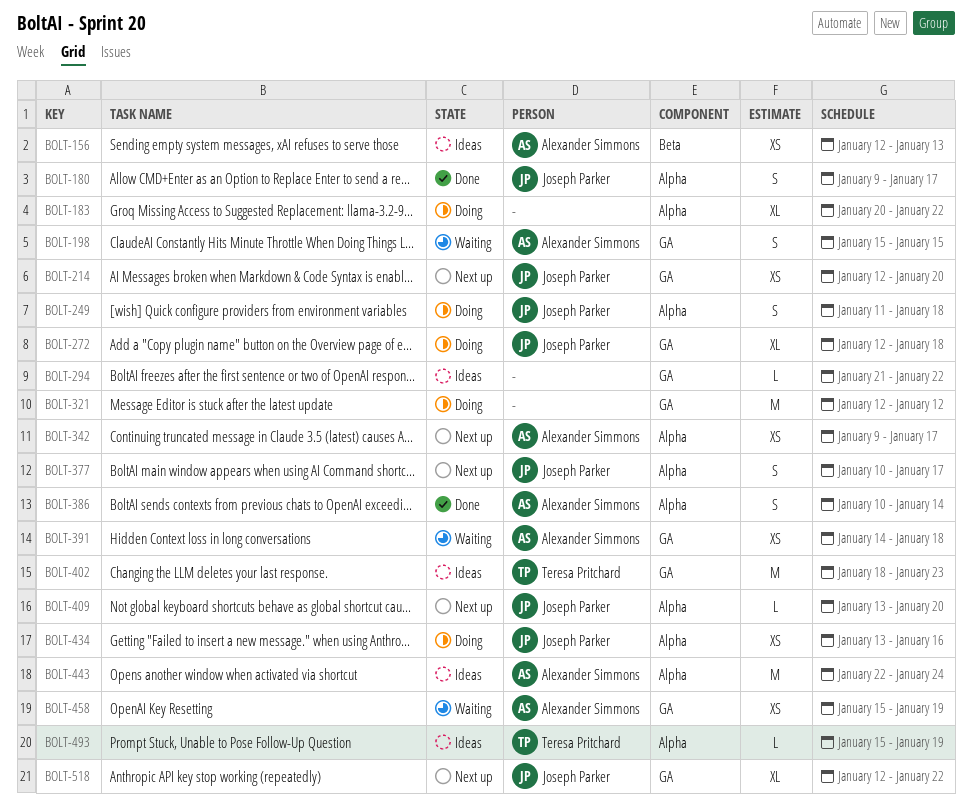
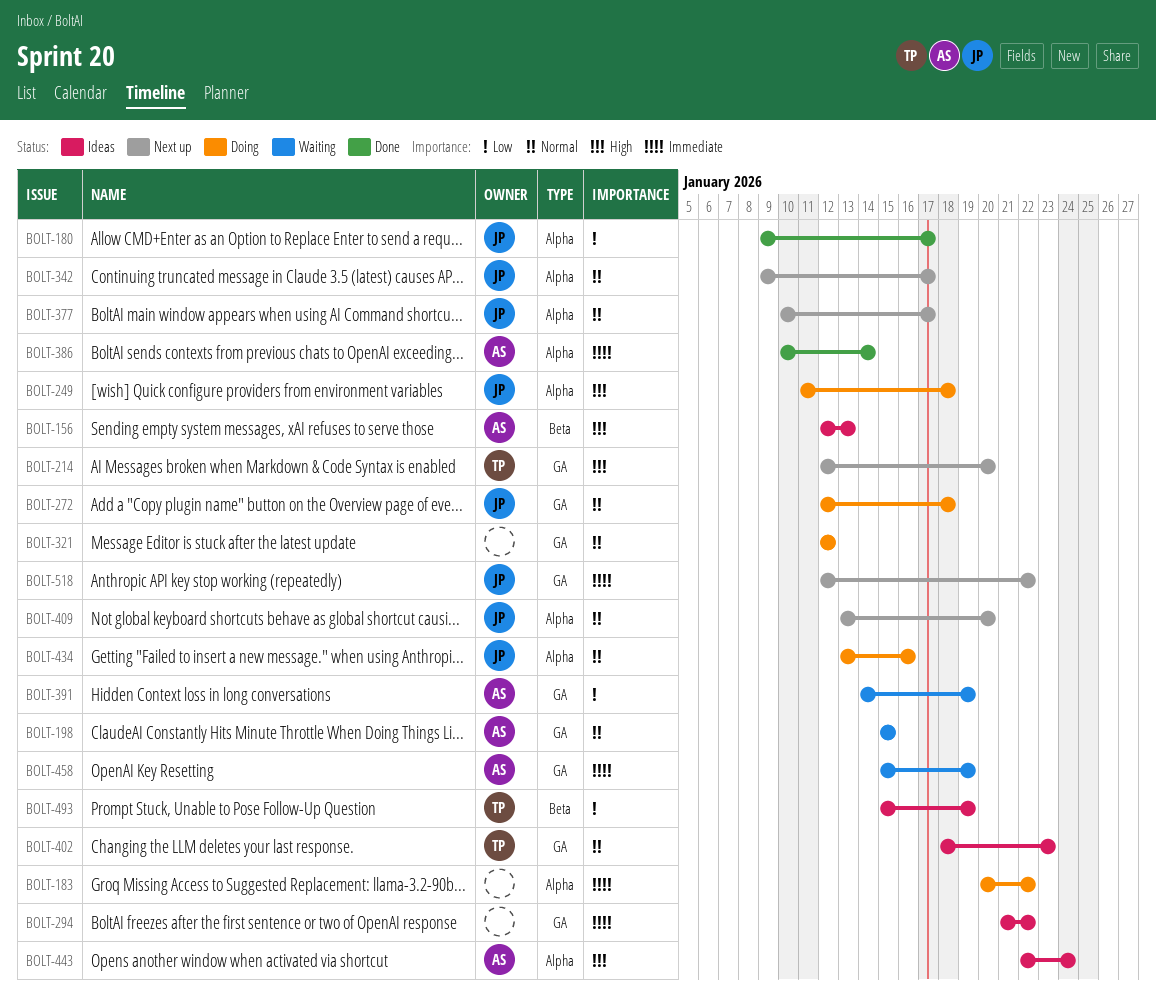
BOLT-214, owner: Joseph Parker -> Teresa Pritchard
BOLT-342, owner: Alexander Simmons -> Joseph Parker
BOLT-391, due: Jan 18 -> Jan 19
BOLT-493, label: Alpha -> Beta

